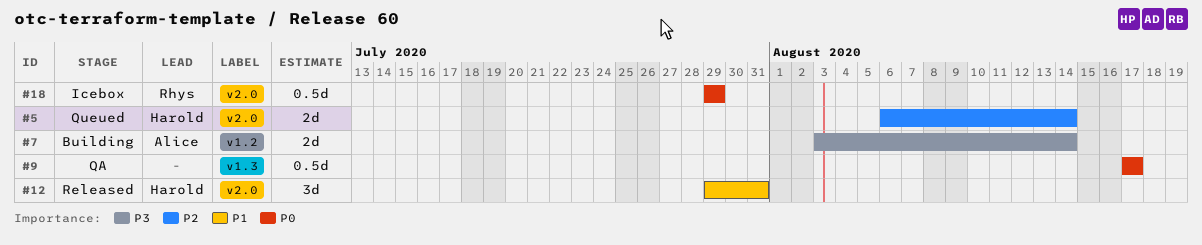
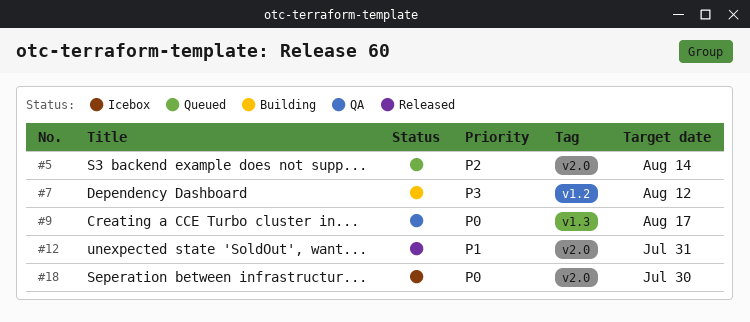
#7, due: Aug 14 -> Aug 12
#18, due: Jul 29 -> Jul 30

